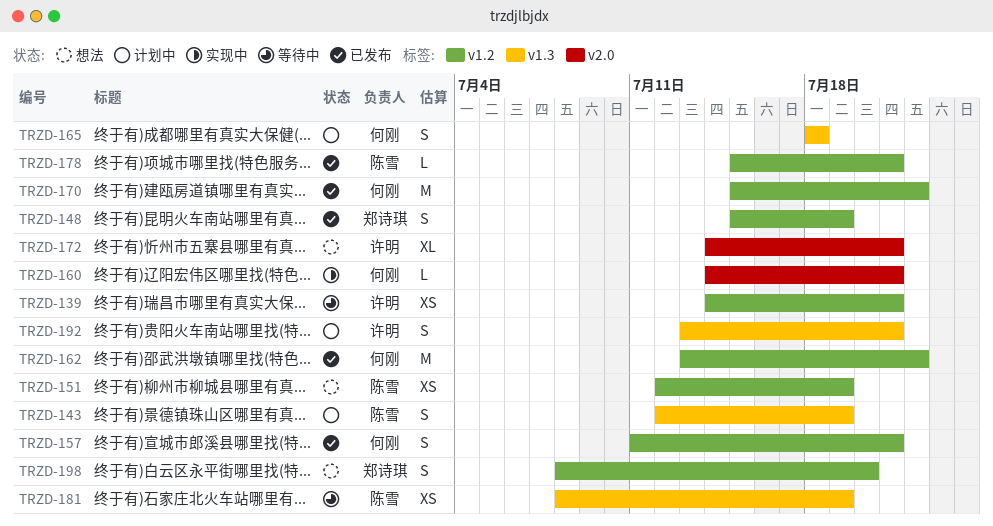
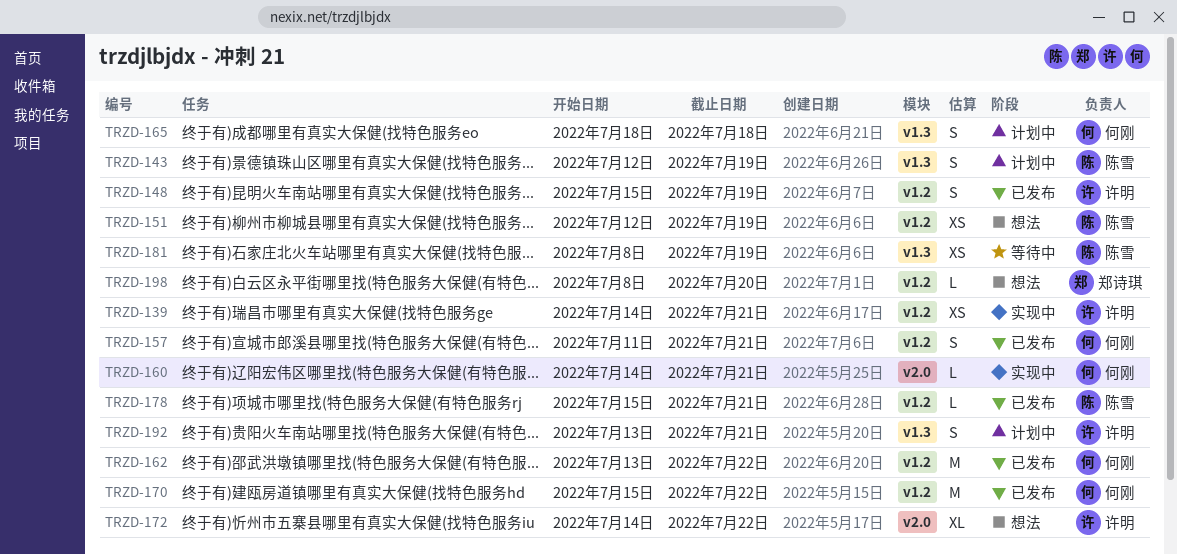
TRZD-139, status: 等待中 -> 实现中
TRZD-148, owner: 郑诗琪 -> 许明
TRZD-172, due: Jul 21 -> Jul 22
TRZD-198, estimate: S -> L

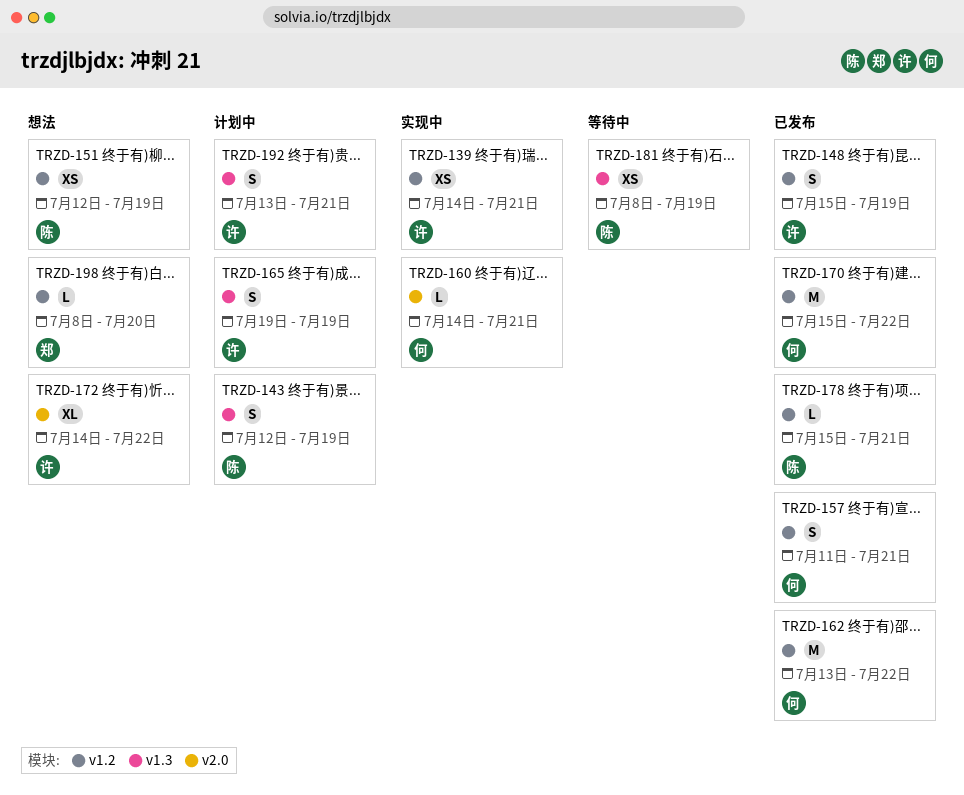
TRZD-165, owner: 何刚 -> 许明
TRZD-165, start: Jul 18 -> Jul 19
TRZD-165, due: Jul 18 -> Jul 19

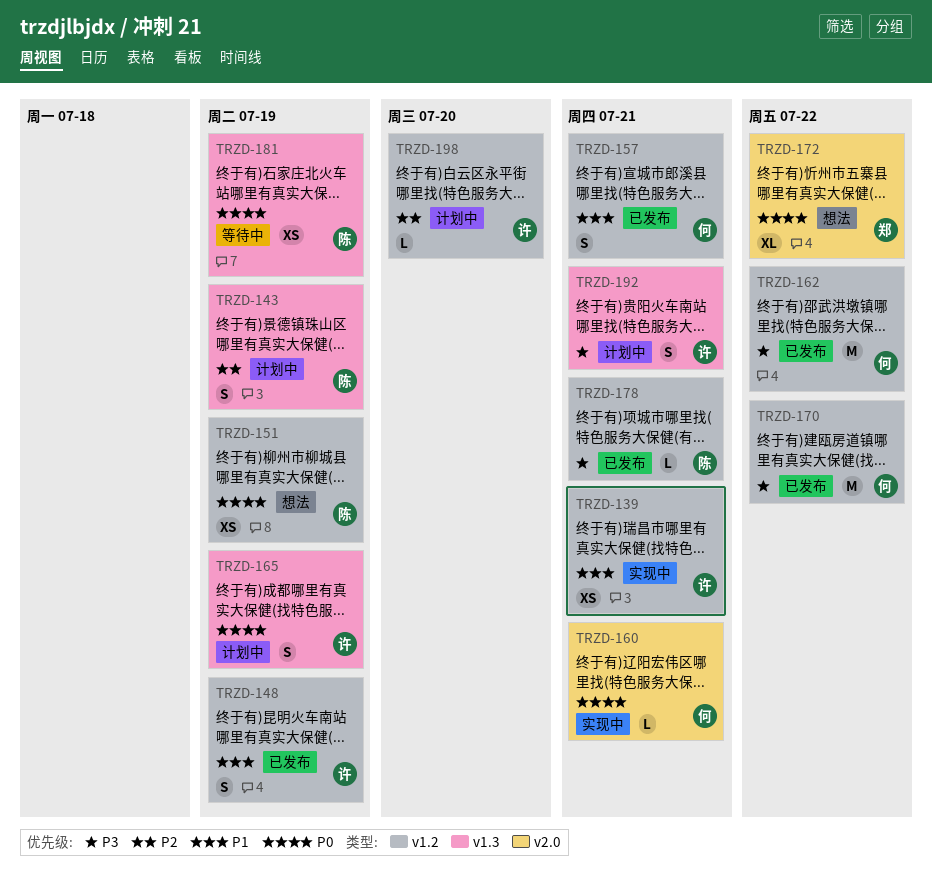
TRZD-172, owner: 许 -> 郑
TRZD-198, status: 想法 -> 计划中
TRZD-198, owner: 郑 -> 许

